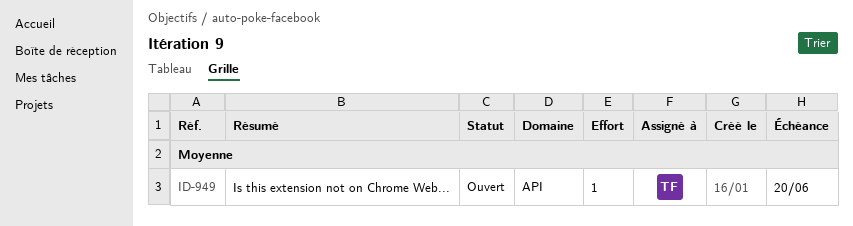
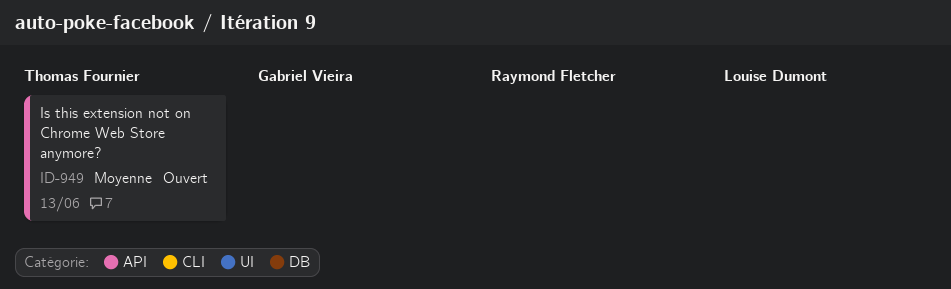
ID-949, due: Jun 20 -> Jun 13

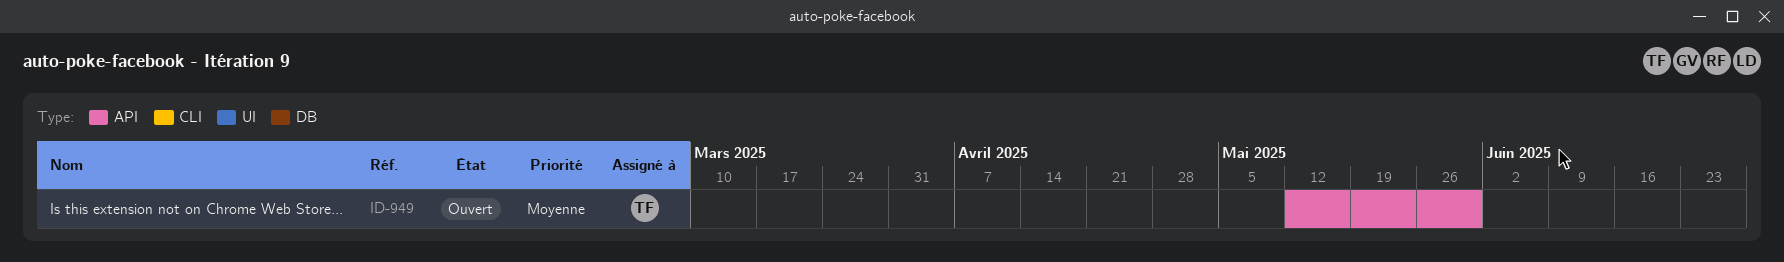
ID-949, due: Jun 13 -> May 30

